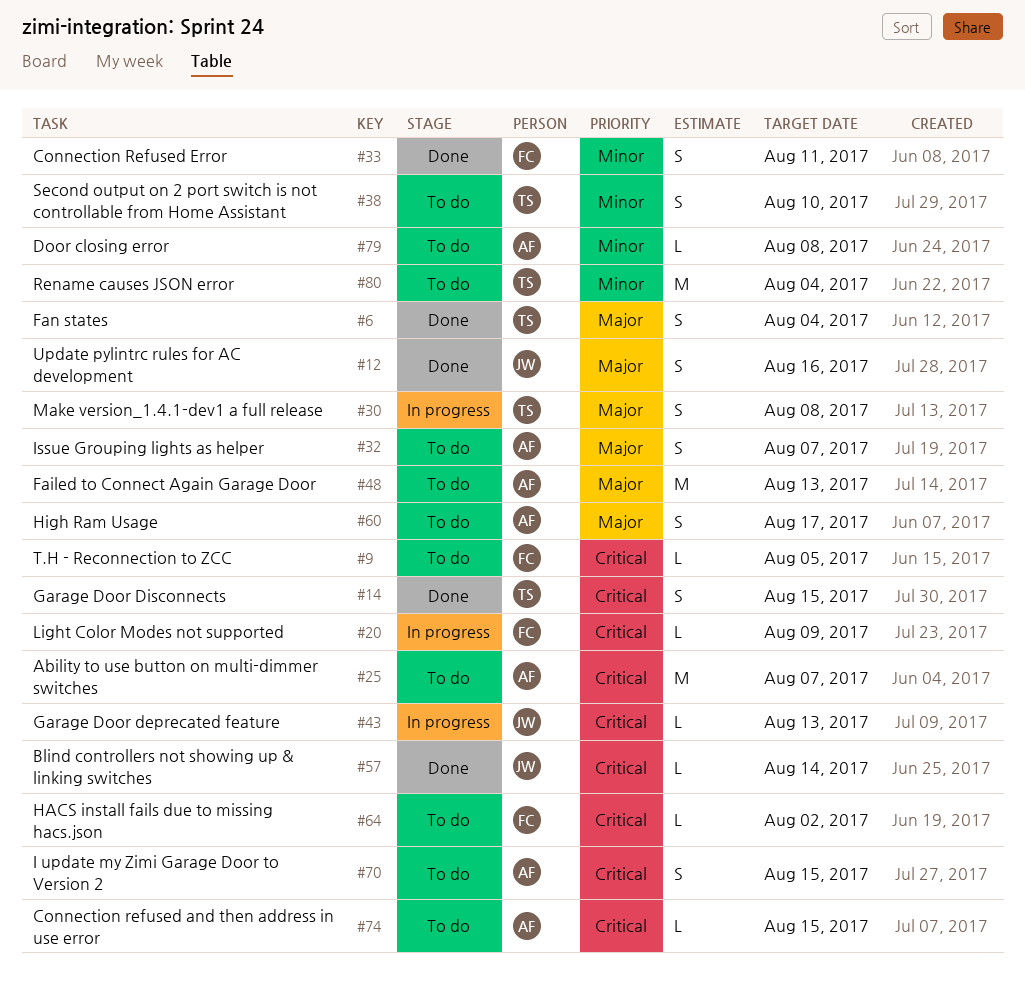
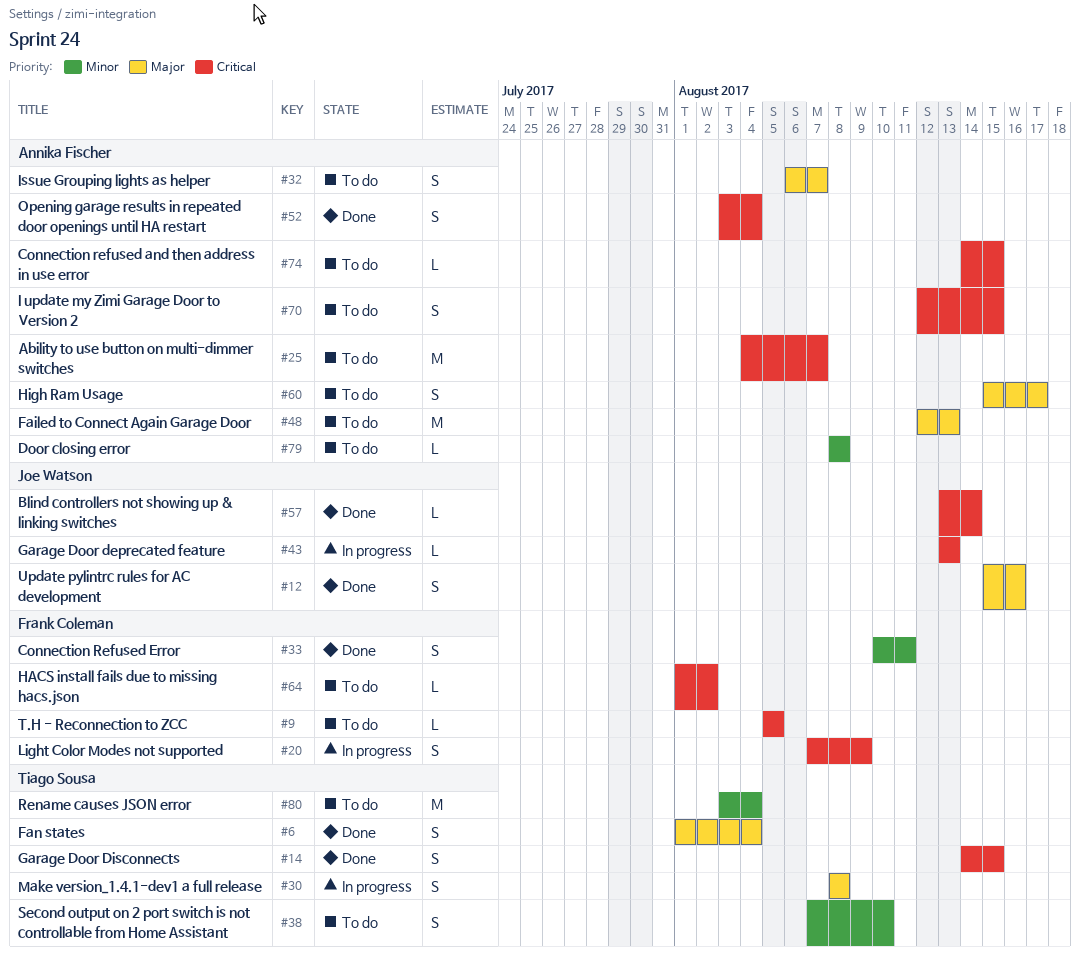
#20, estimate: L -> S
#52: none -> present

